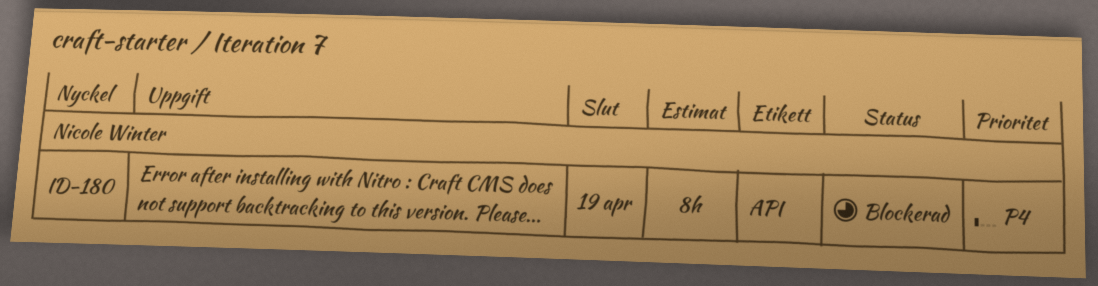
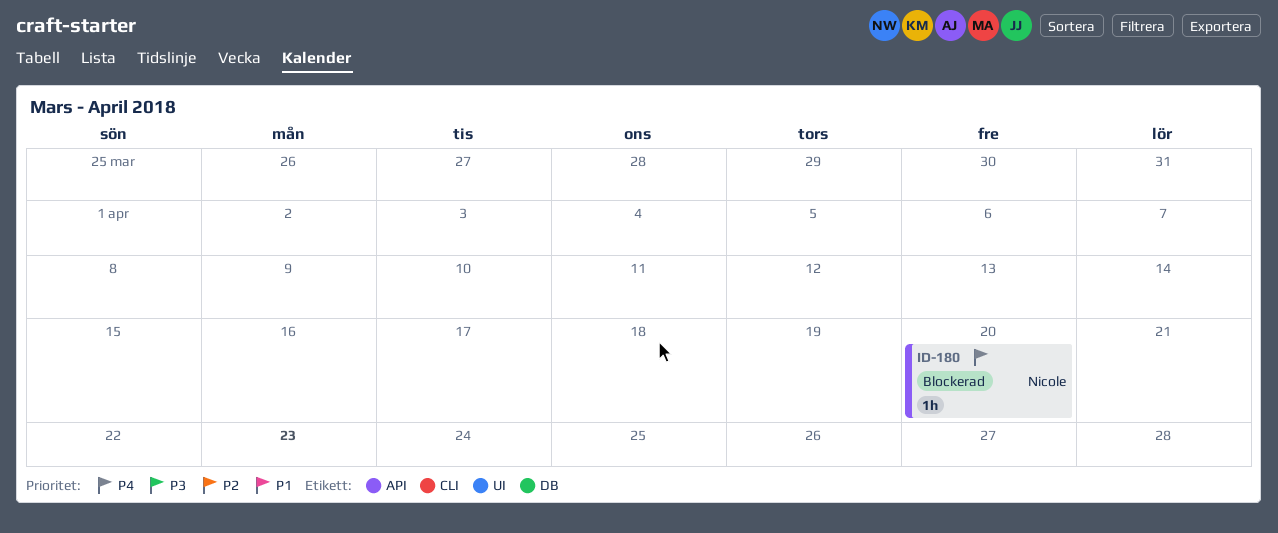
ID-180, estimate: 8h -> 1h
ID-180, due: Apr 19 -> Apr 20

